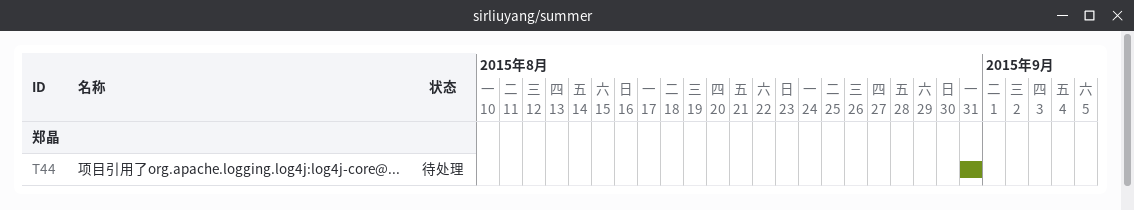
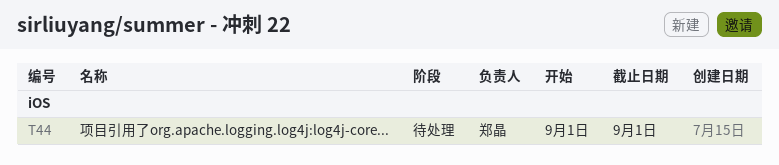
T44, start: Aug 31 -> Sep 1
T44, due: Aug 31 -> Sep 1

